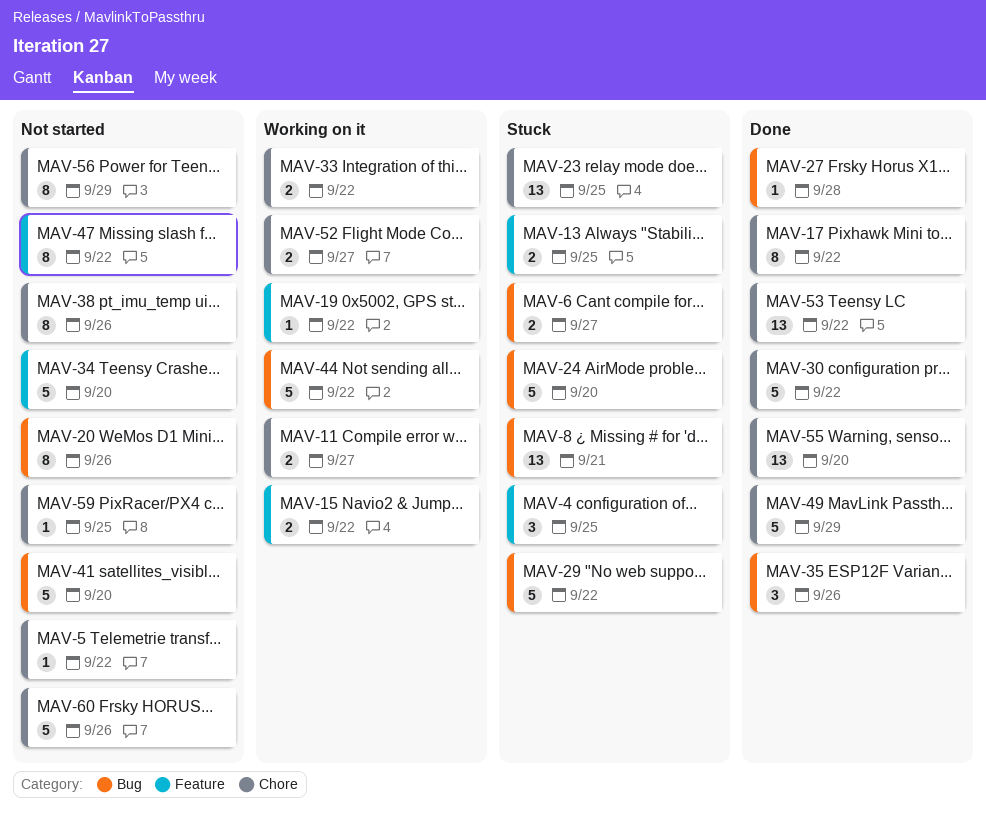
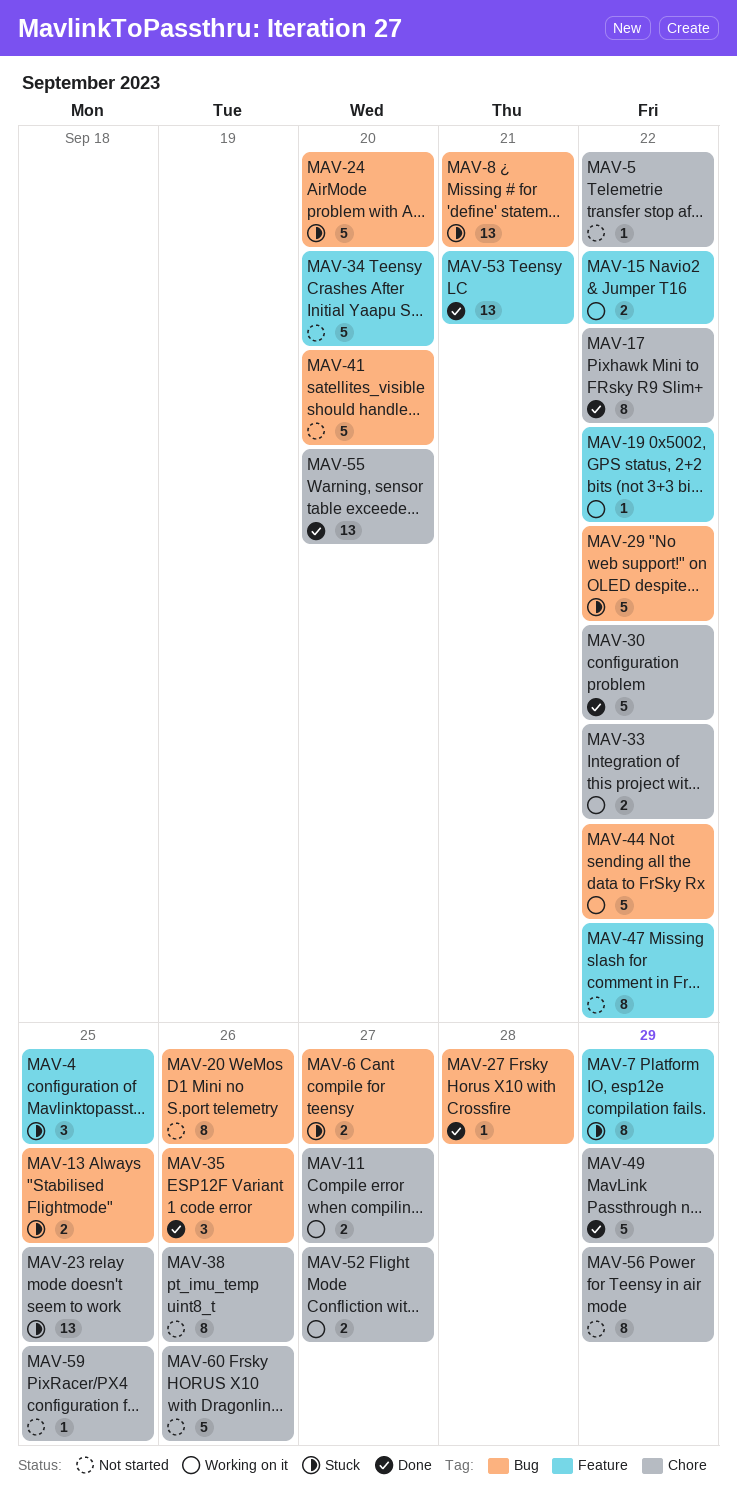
MAV-7: none -> present
MAV-13, label: Feature -> Bug
MAV-53, label: Chore -> Feature
MAV-53, due: Sep 22 -> Sep 21

